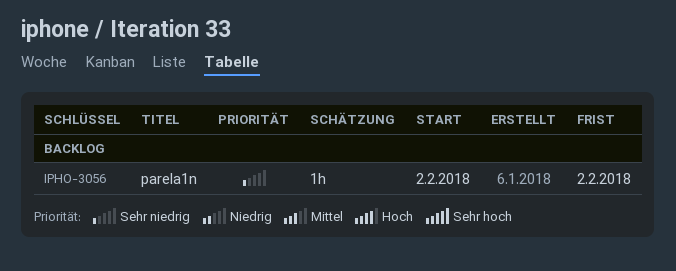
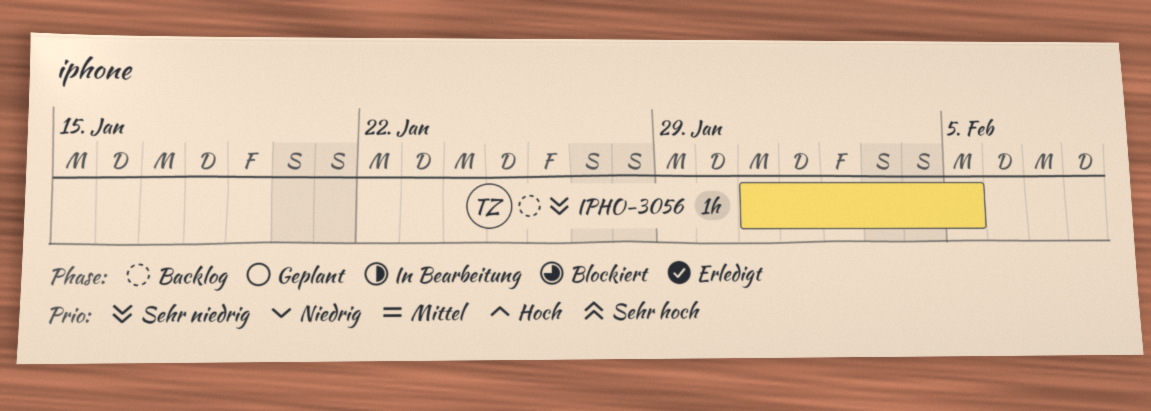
IPHO-3056, start: Feb 2 -> Jan 31
IPHO-3056, due: Feb 2 -> Feb 5

